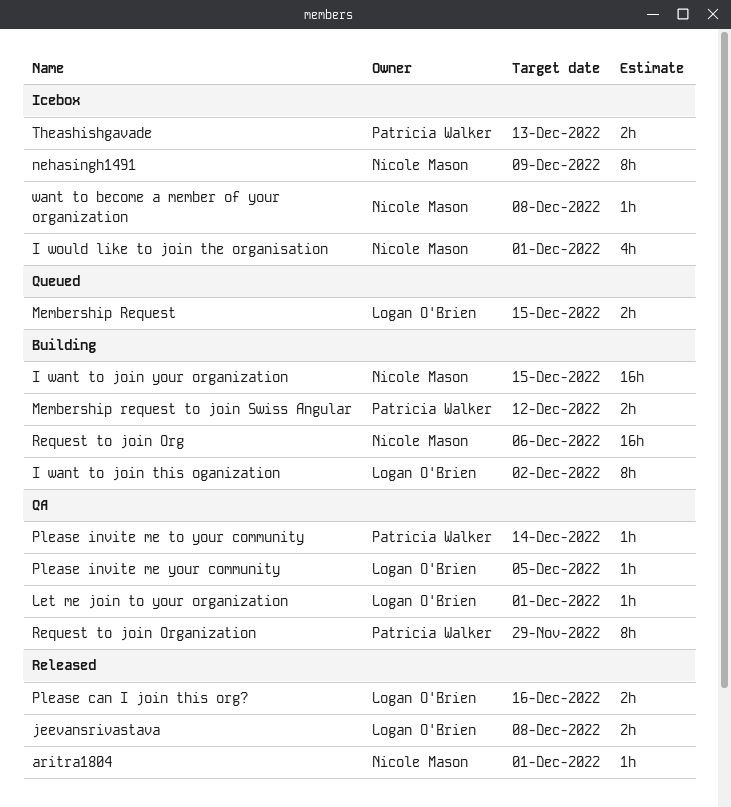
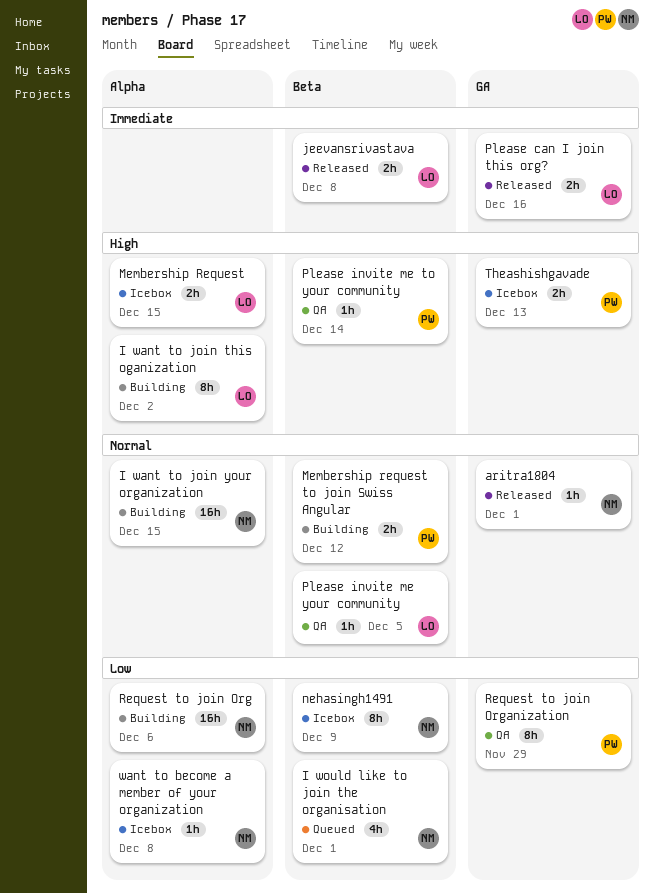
I would like to join the organisation, status: Icebox -> Queued
Let me join to your organization: present -> none
Membership Request, status: Queued -> Icebox

